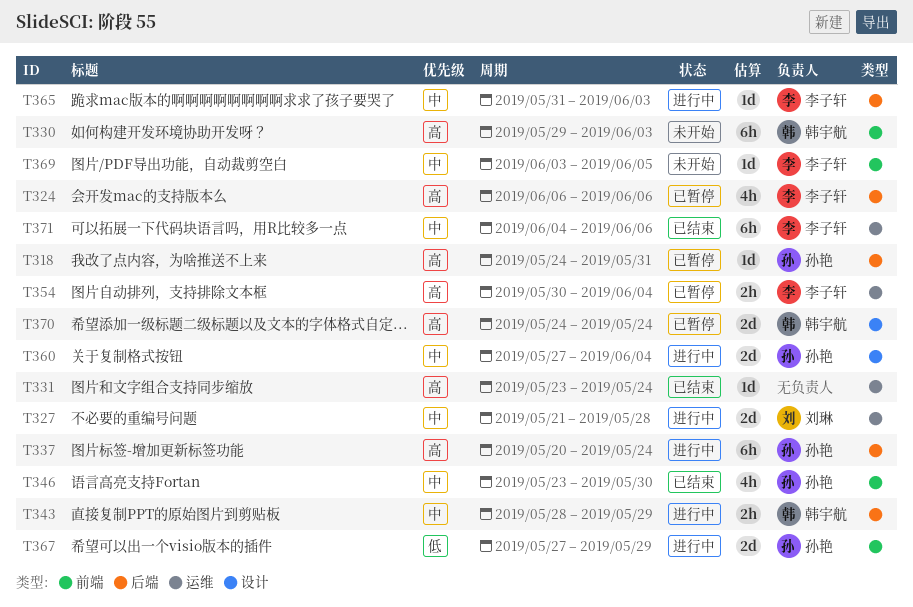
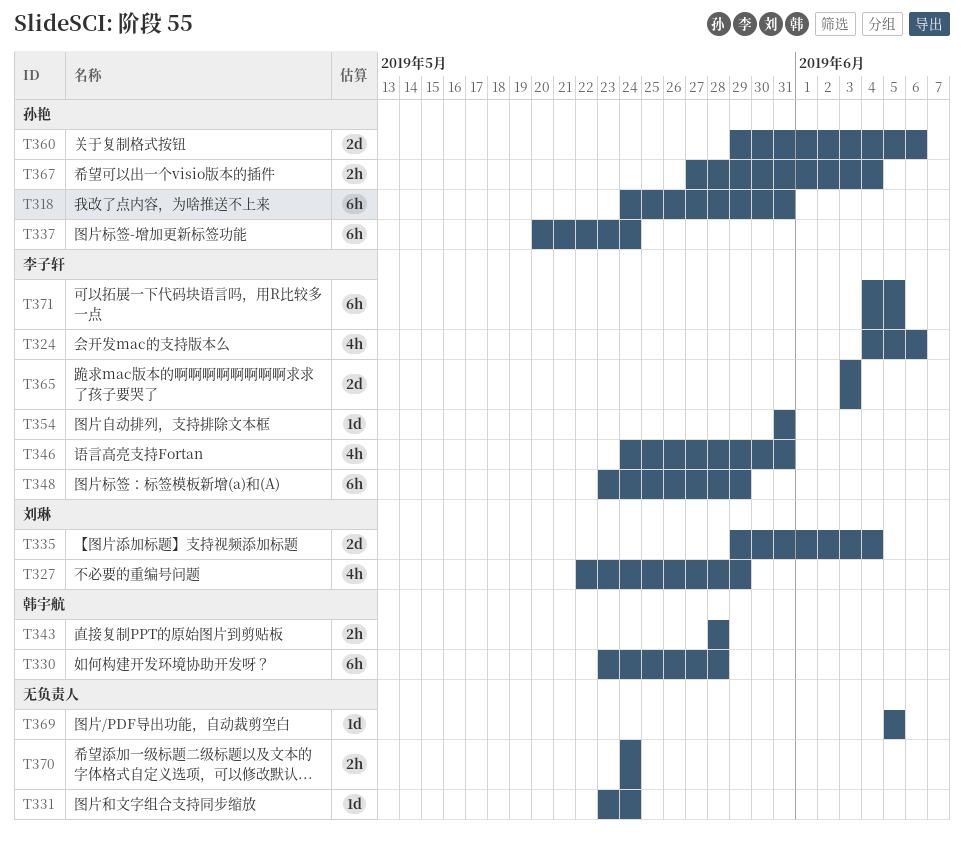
T318, estimate: 1d -> 6h
T324, start: Jun 6 -> Jun 4
T327, estimate: 2d -> 4h
T327, start: May 21 -> May 22
T327, due: May 28 -> May 29
T330, start: May 29 -> May 23
T330, due: Jun 3 -> May 28
T335: none -> present
T343, due: May 29 -> May 28
T346, owner: 孙艳 -> 李子轩
T346, start: May 23 -> May 24
T346, due: May 30 -> May 31
T348: none -> present
T354, estimate: 2h -> 1d
T354, start: May 30 -> May 31
T354, due: Jun 4 -> May 31
T360, start: May 27 -> May 29
T360, due: Jun 4 -> Jun 6
T365, estimate: 1d -> 2d
T365, start: May 31 -> Jun 3
T367, estimate: 2d -> 2h
T367, due: May 29 -> Jun 4
T369, owner: 李子轩 -> none
T369, start: Jun 3 -> Jun 5
T370, owner: 韩宇航 -> none
T370, estimate: 2d -> 2h
T371, due: Jun 6 -> Jun 5

